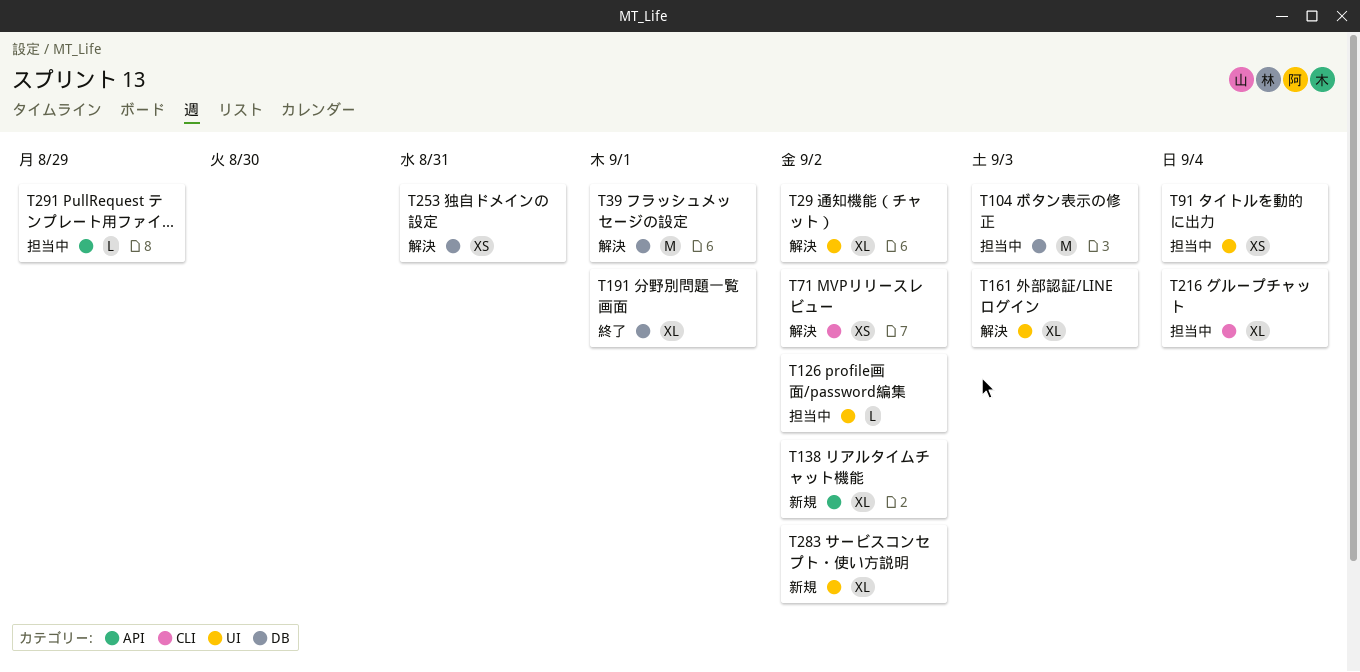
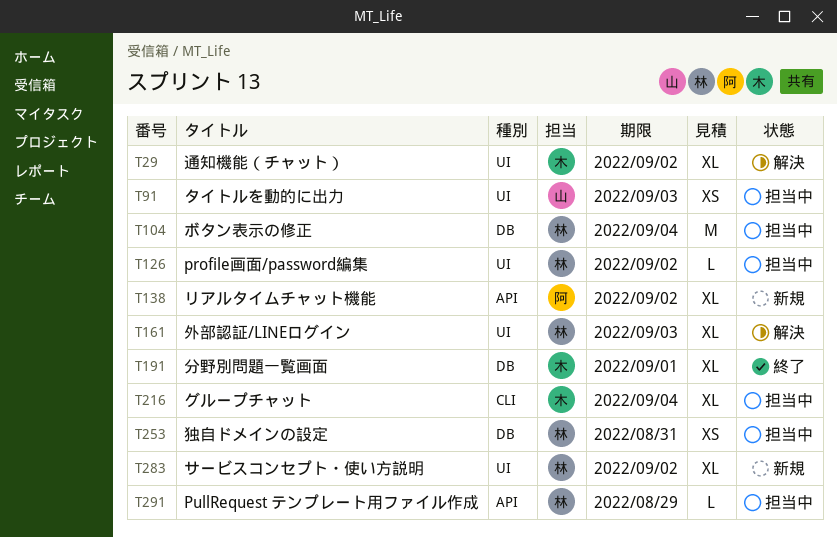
T39: present -> none
T71: present -> none
T91, due: Sep 4 -> Sep 3
T104, due: Sep 3 -> Sep 4
T253, status: 解決 -> 担当中

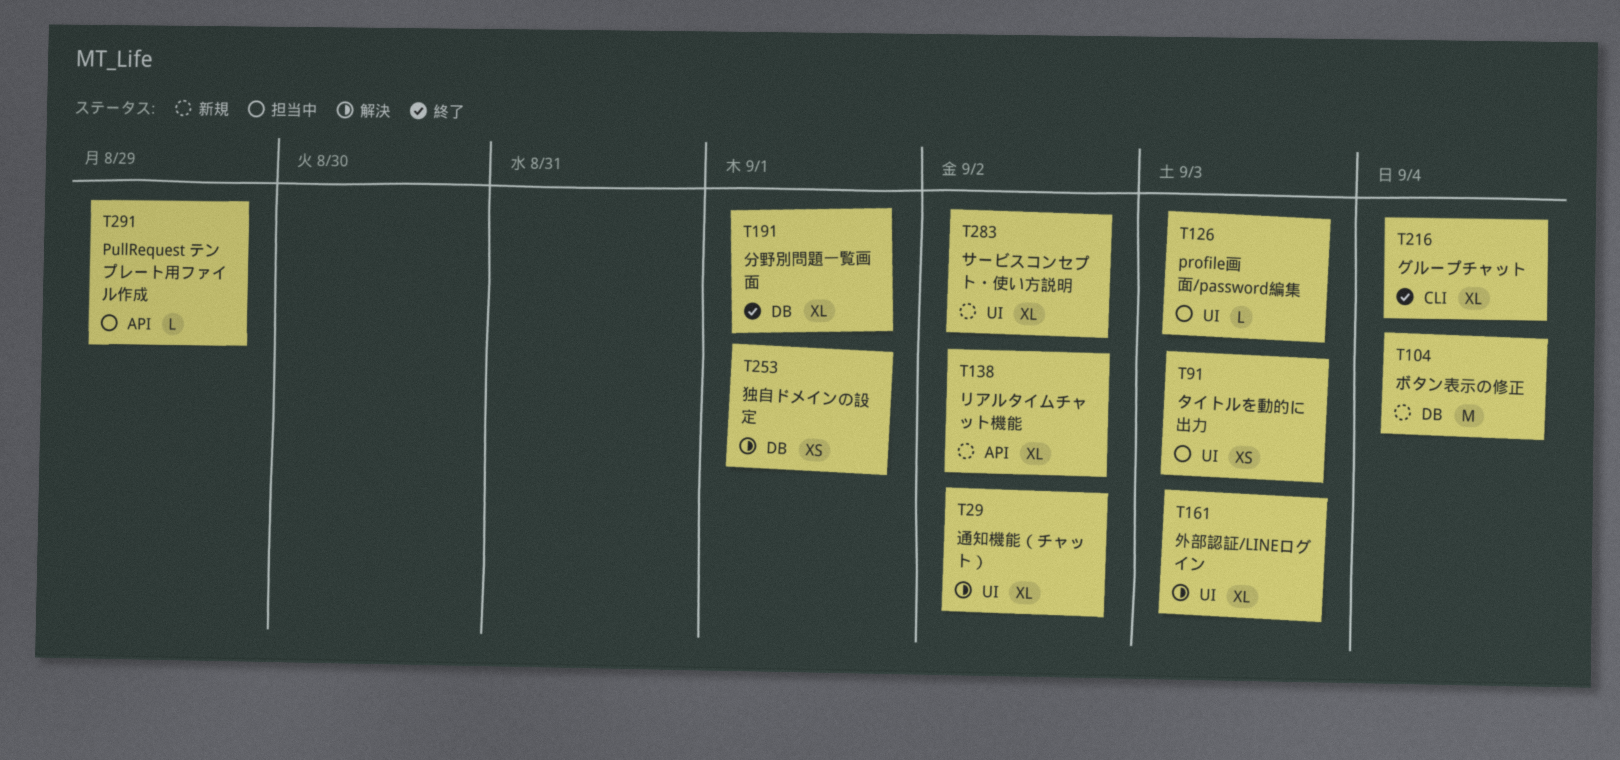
T104, status: 担当中 -> 新規
T126, due: Sep 2 -> Sep 3
T216, status: 担当中 -> 終了
T253, status: 担当中 -> 解決
T253, due: Aug 31 -> Sep 1

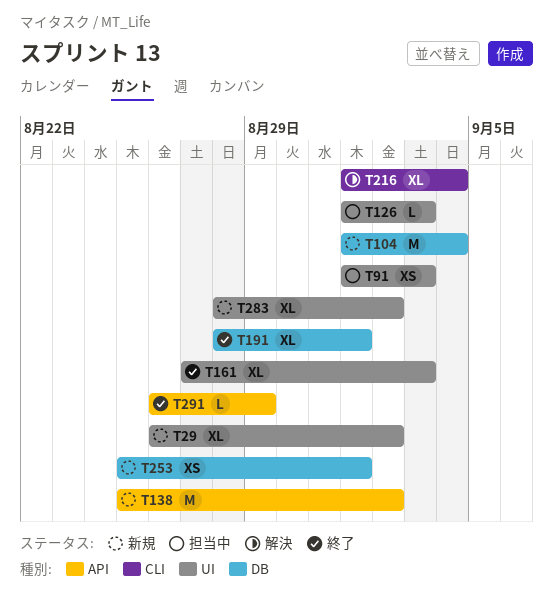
T29, status: 解決 -> 新規
T138, estimate: XL -> M
T161, status: 解決 -> 終了
T216, status: 終了 -> 解決
T253, status: 解決 -> 新規
T291, status: 担当中 -> 終了

